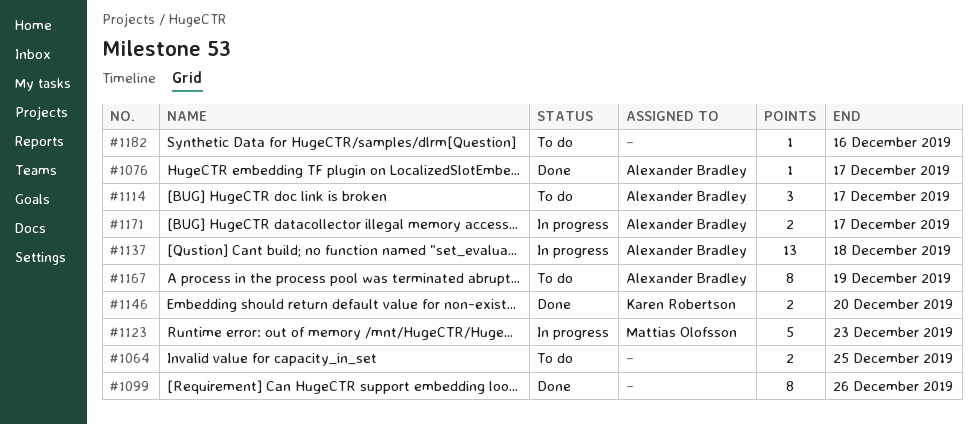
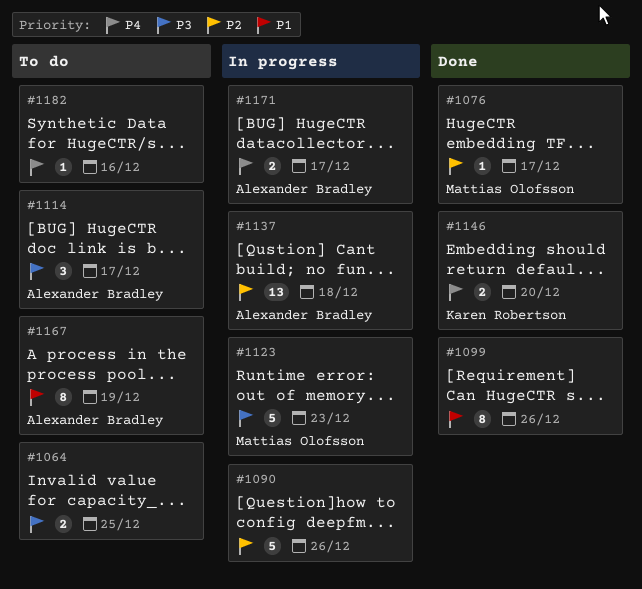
#1076, owner: Alexander Bradley -> Mattias Olofsson
#1090: none -> present

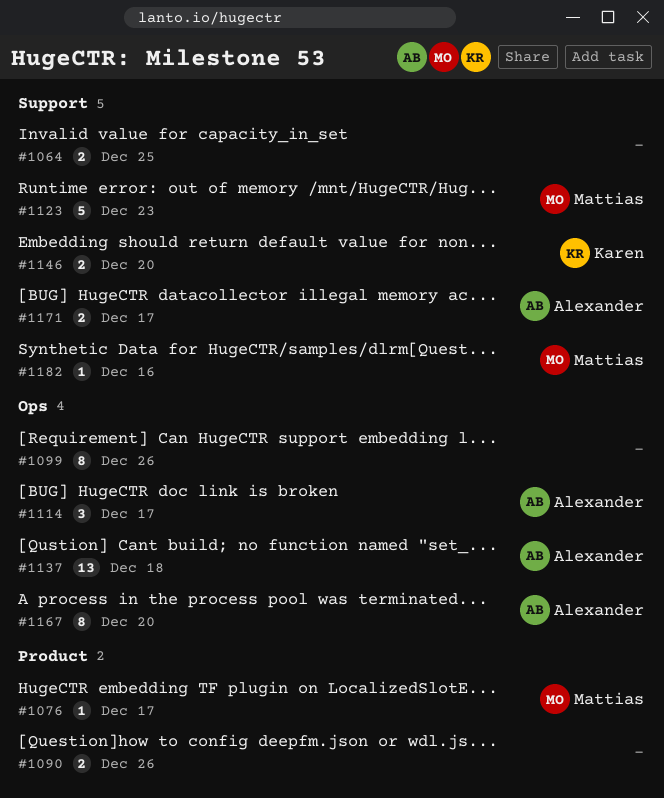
#1090, estimate: 5 -> 2
#1167, due: Dec 19 -> Dec 20
#1182, owner: none -> Mattias Olofsson

